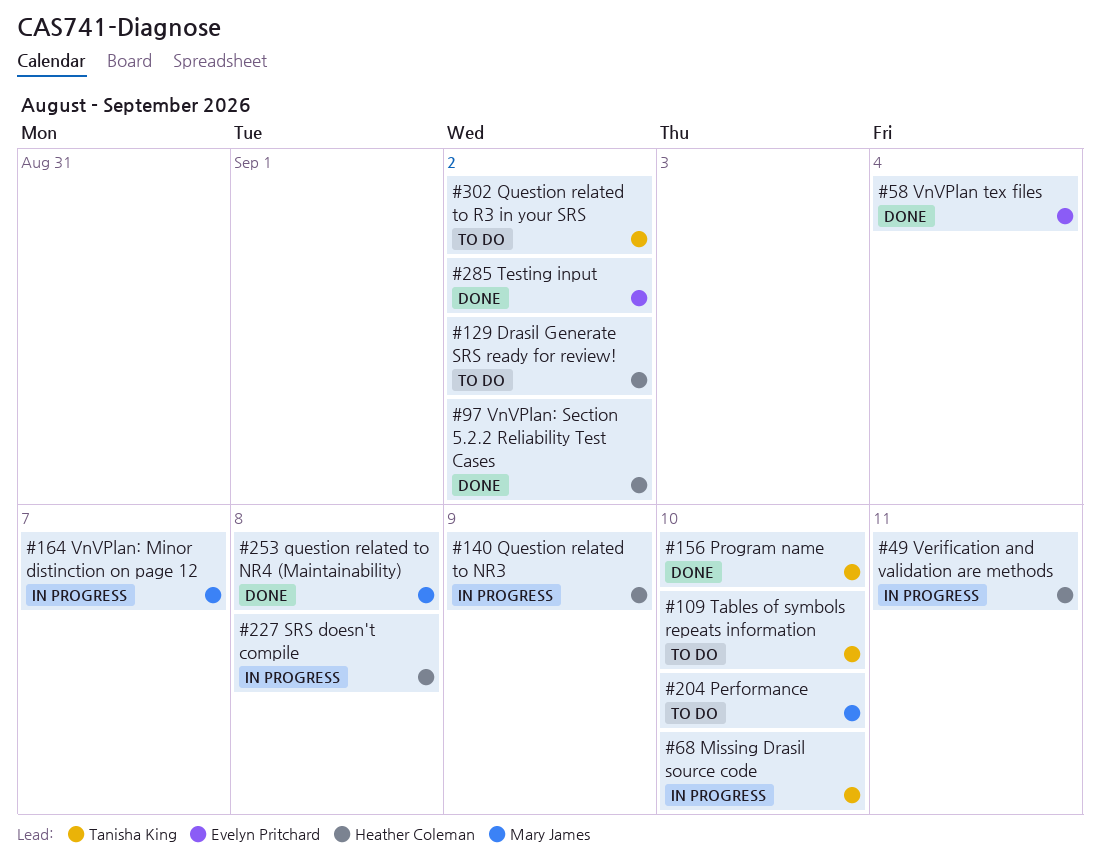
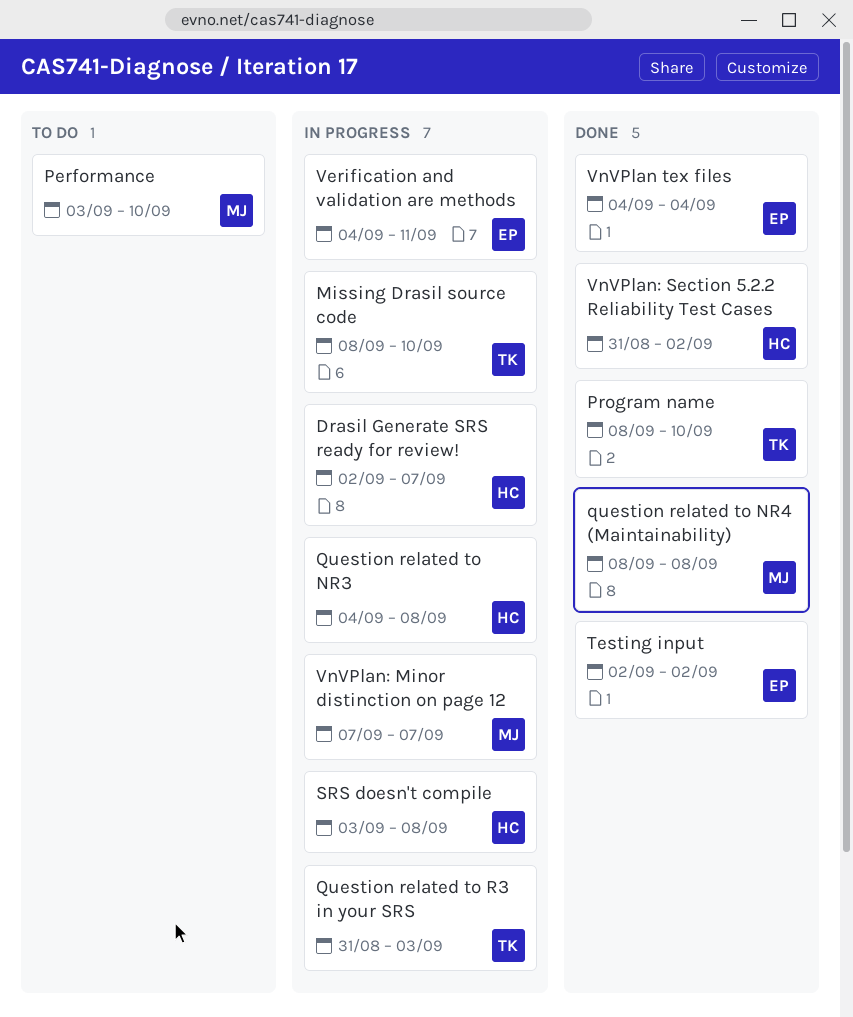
Drasil Generate SRS ready for review!, status: To do -> In progress
Drasil Generate SRS ready for review!, due: Sep 2 -> Sep 7
Question related to NR3, due: Sep 9 -> Sep 8
Question related to R3 in your SRS, status: To do -> In progress
Question related to R3 in your SRS, due: Sep 2 -> Sep 3
Tables of symbols repeats information: present -> none
Verification and validation are methods, owner: Heather Coleman -> Evelyn Pritchard

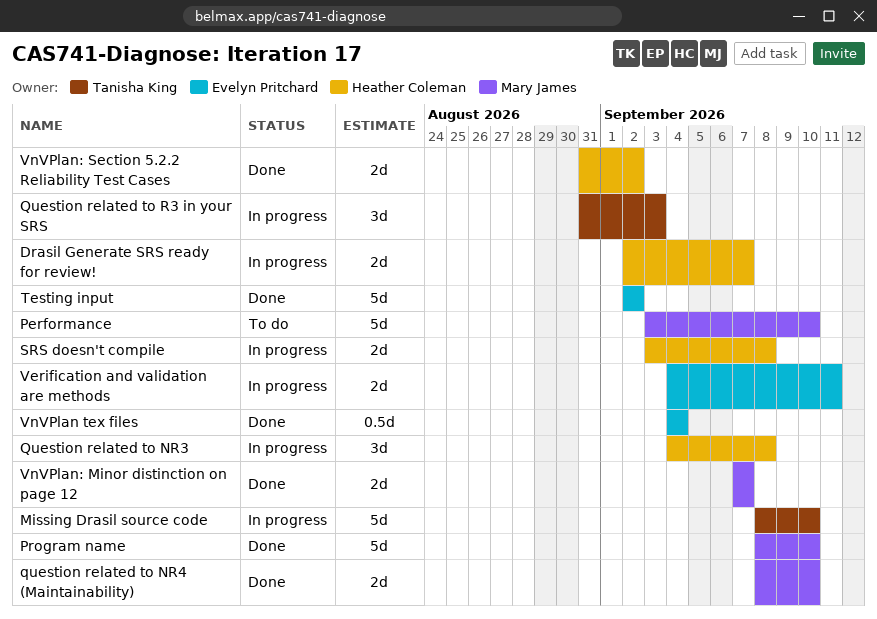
Program name, owner: Tanisha King -> Mary James
question related to NR4 (Maintainability), due: Sep 8 -> Sep 10
VnVPlan: Minor distinction on page 12, status: In progress -> Done

